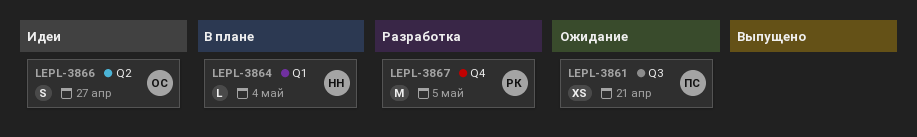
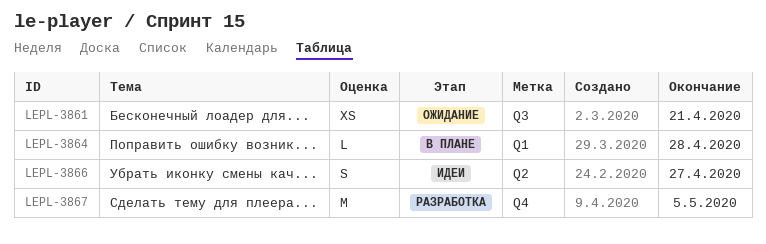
LEPL-3864, due: May 4 -> Apr 28

